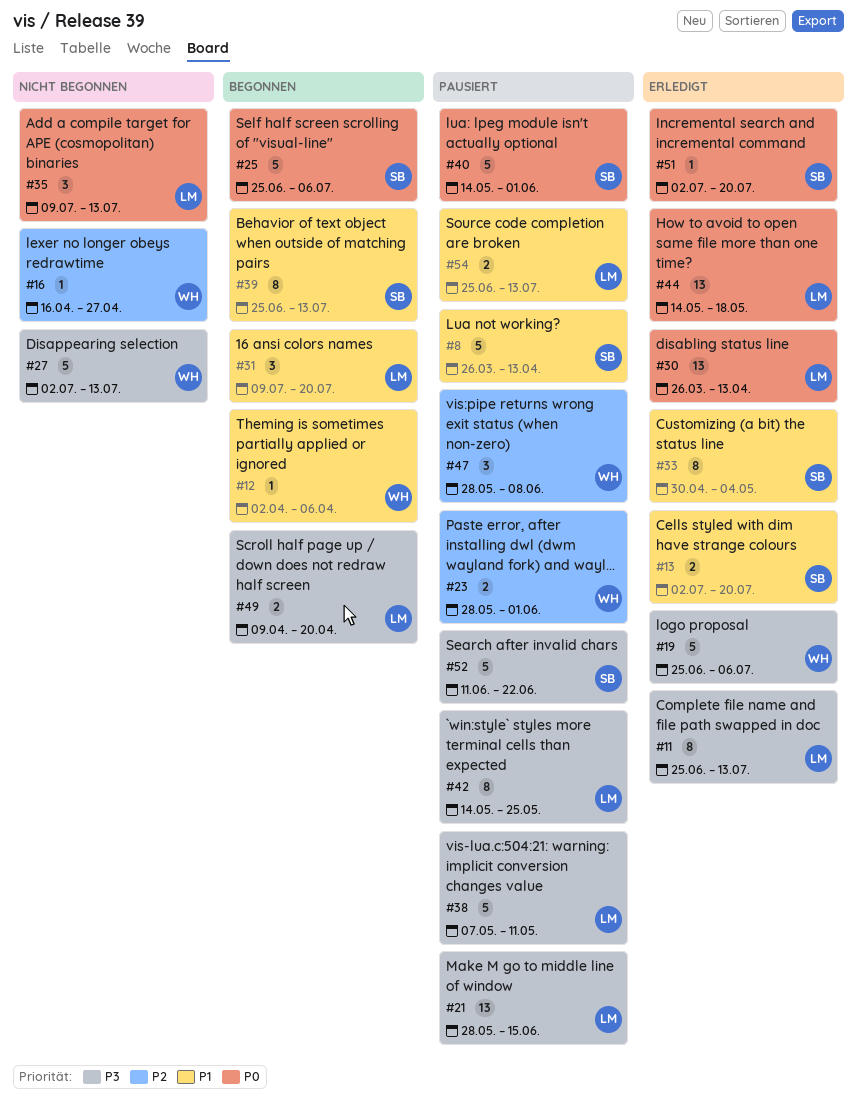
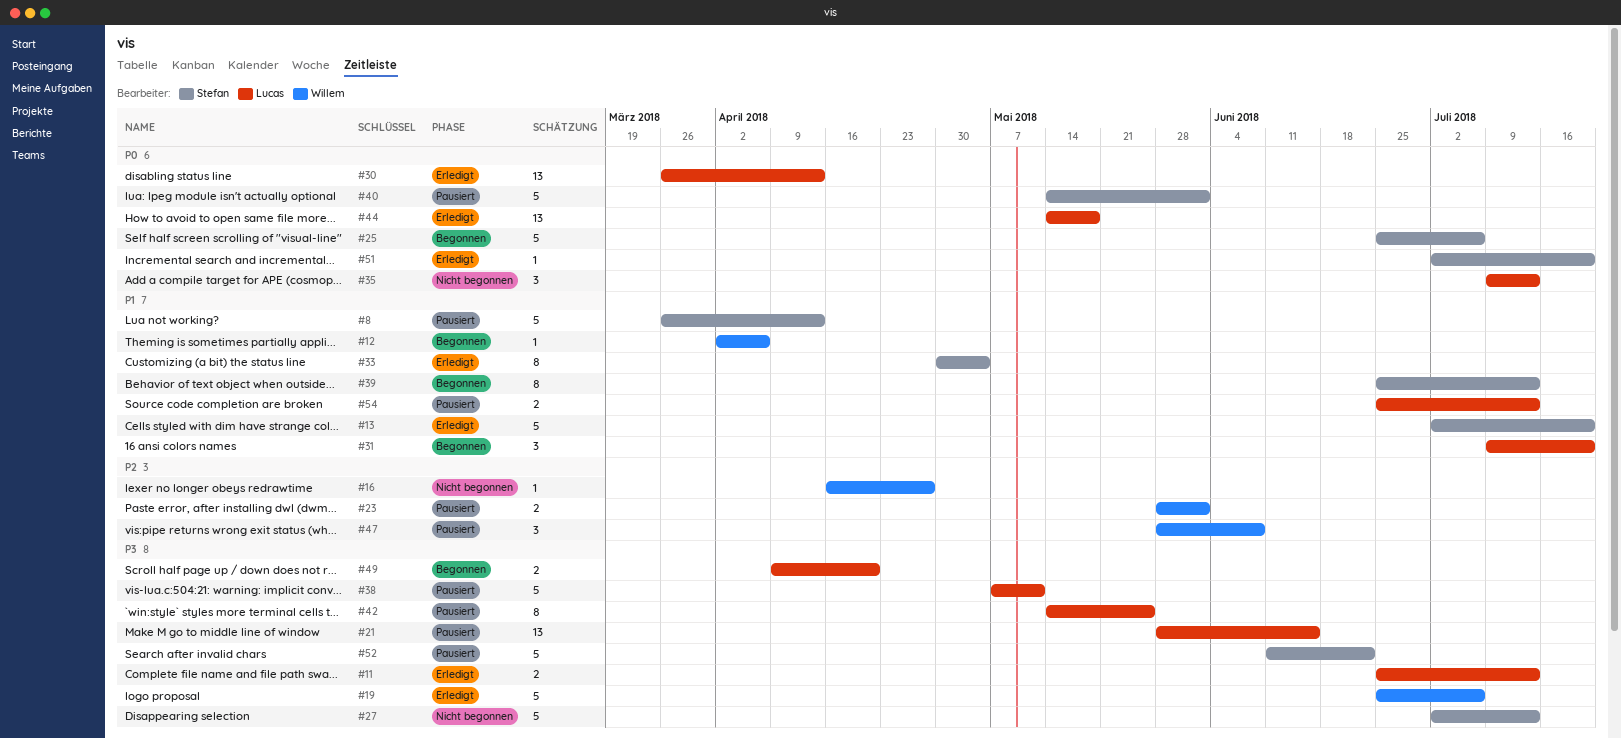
#11, estimate: 8 -> 2
#13, estimate: 2 -> 5
#27, owner: Willem -> Stefan

